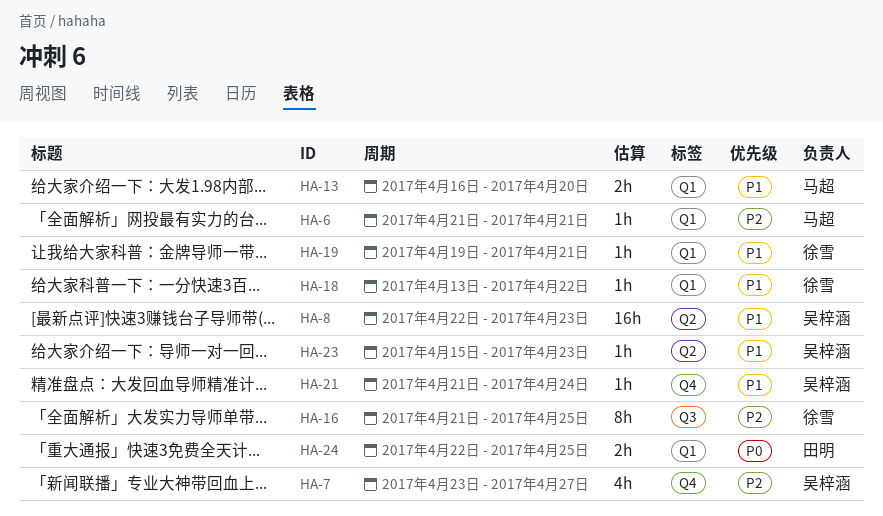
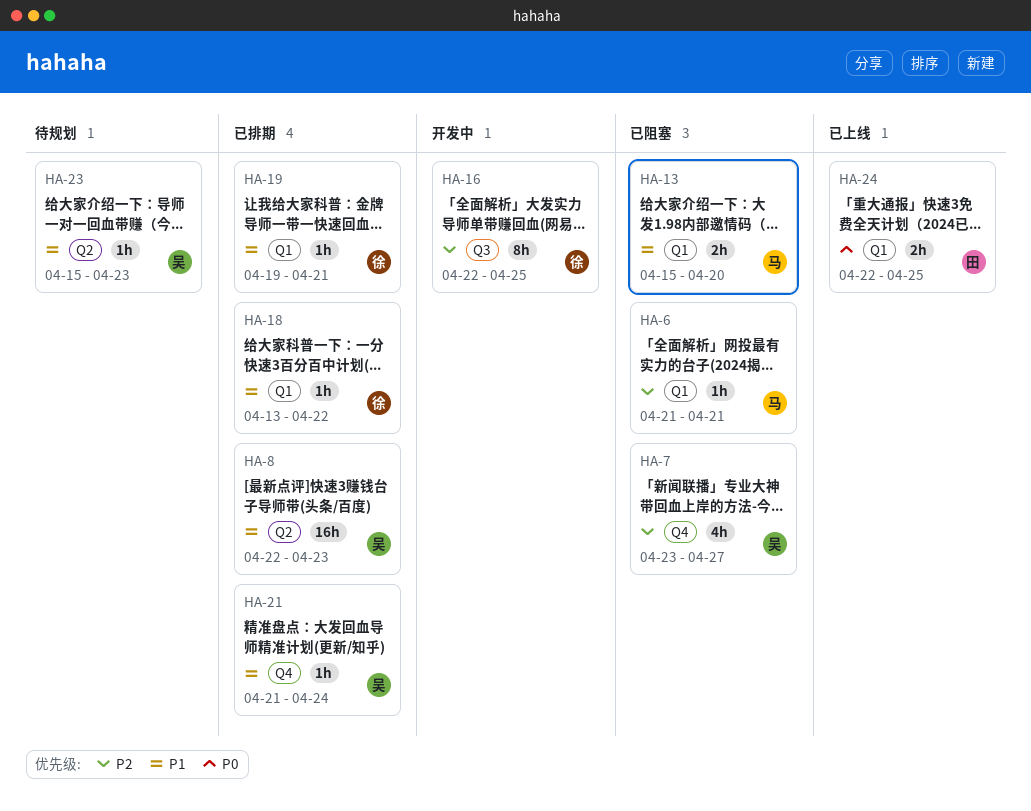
HA-13, start: Apr 16 -> Apr 15
HA-16, start: Apr 21 -> Apr 22

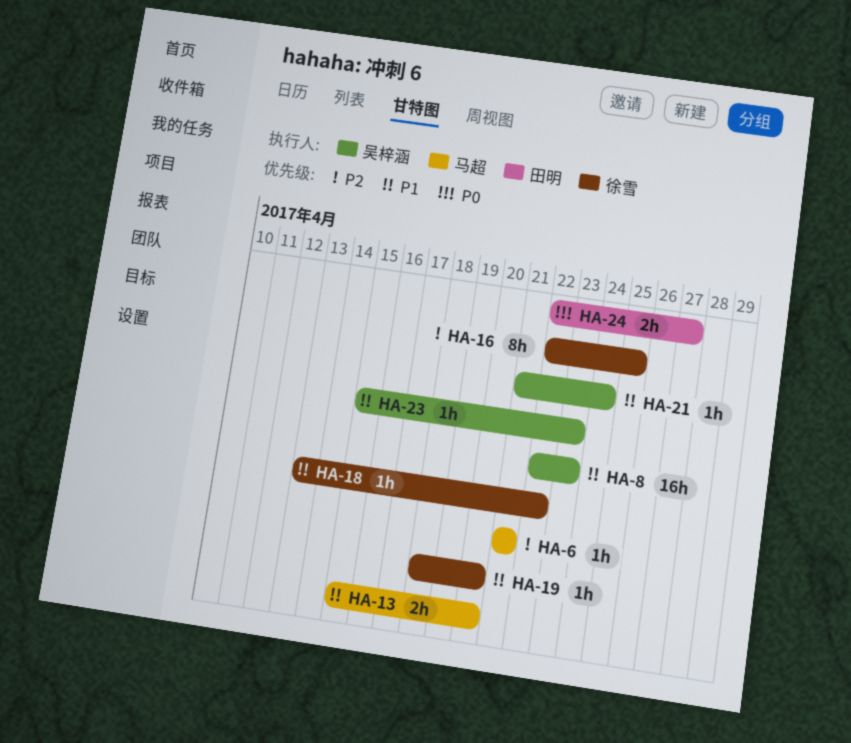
HA-7: present -> none
HA-19, start: Apr 19 -> Apr 18
HA-19, due: Apr 21 -> Apr 20
HA-24, due: Apr 25 -> Apr 27

